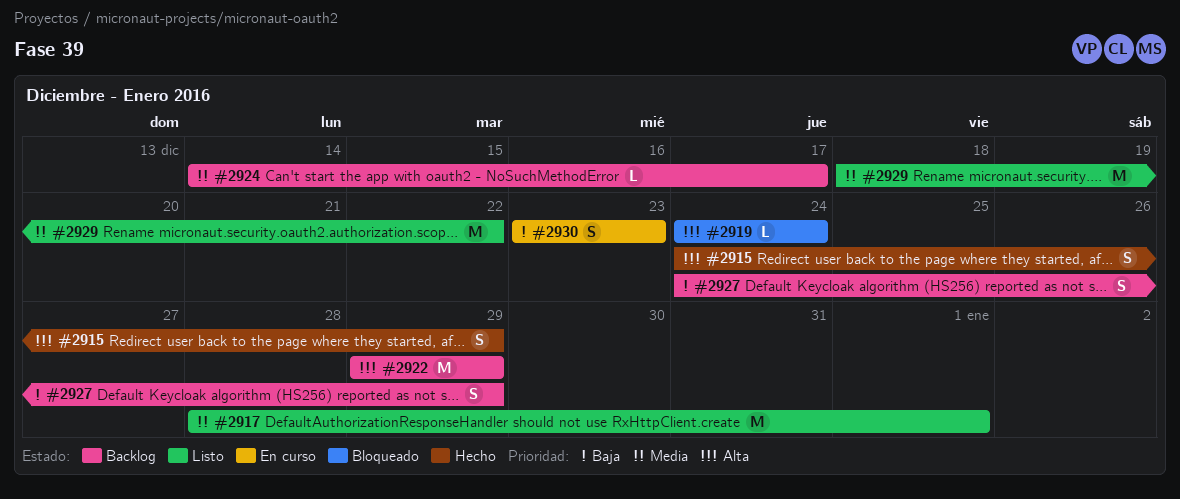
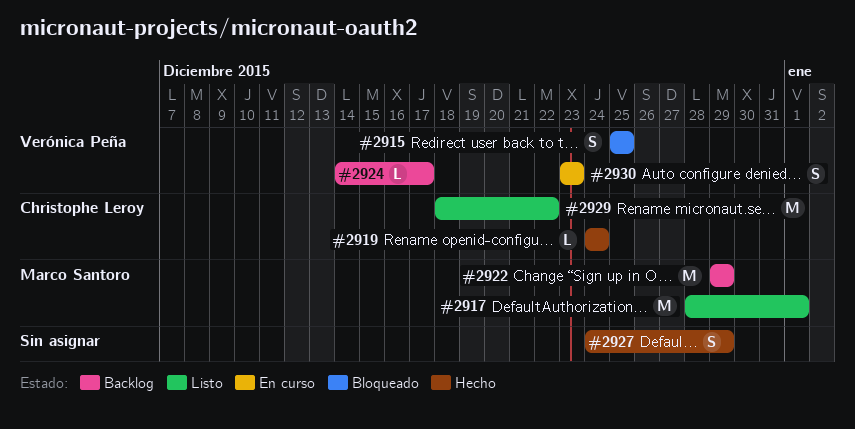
#2915, status: Hecho -> Bloqueado
#2915, start: Dec 24 -> Dec 25
#2915, due: Dec 29 -> Dec 25
#2919, status: Bloqueado -> Hecho
#2927, status: Backlog -> Hecho

